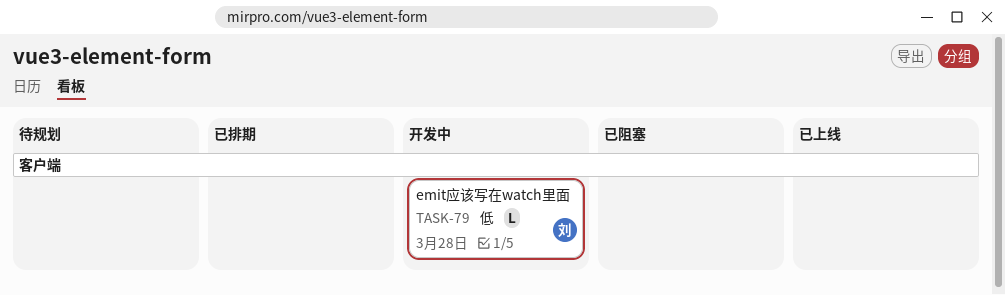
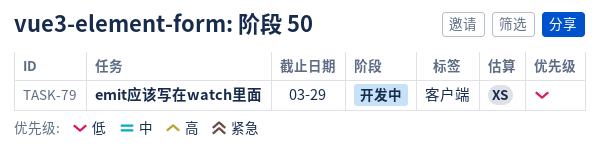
TASK-79, estimate: L -> XS
TASK-79, due: Mar 28 -> Mar 29

